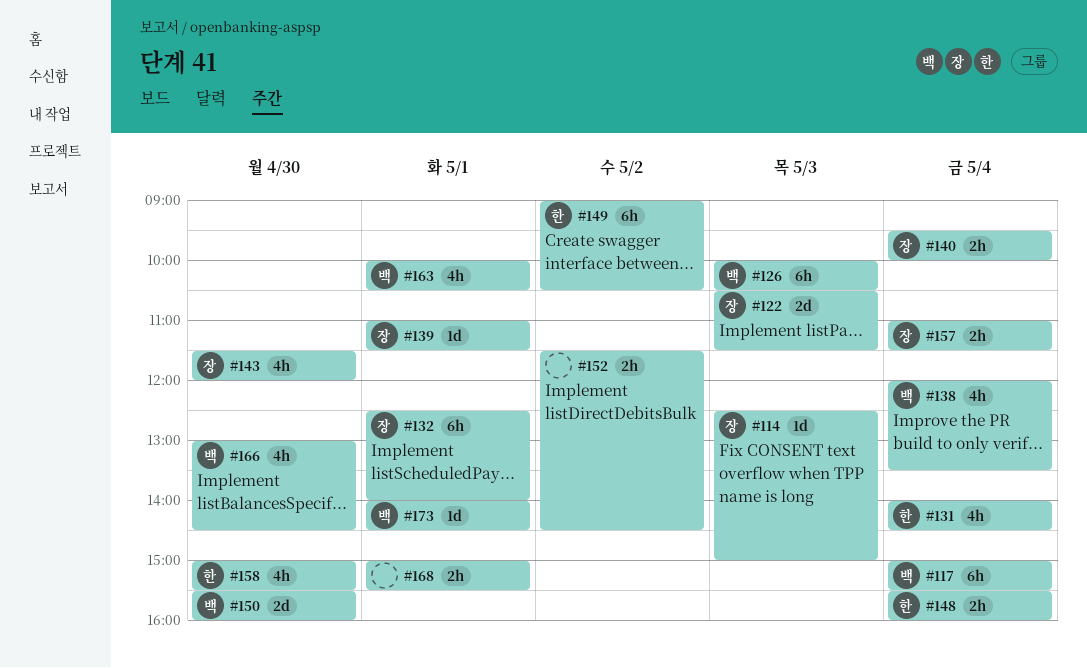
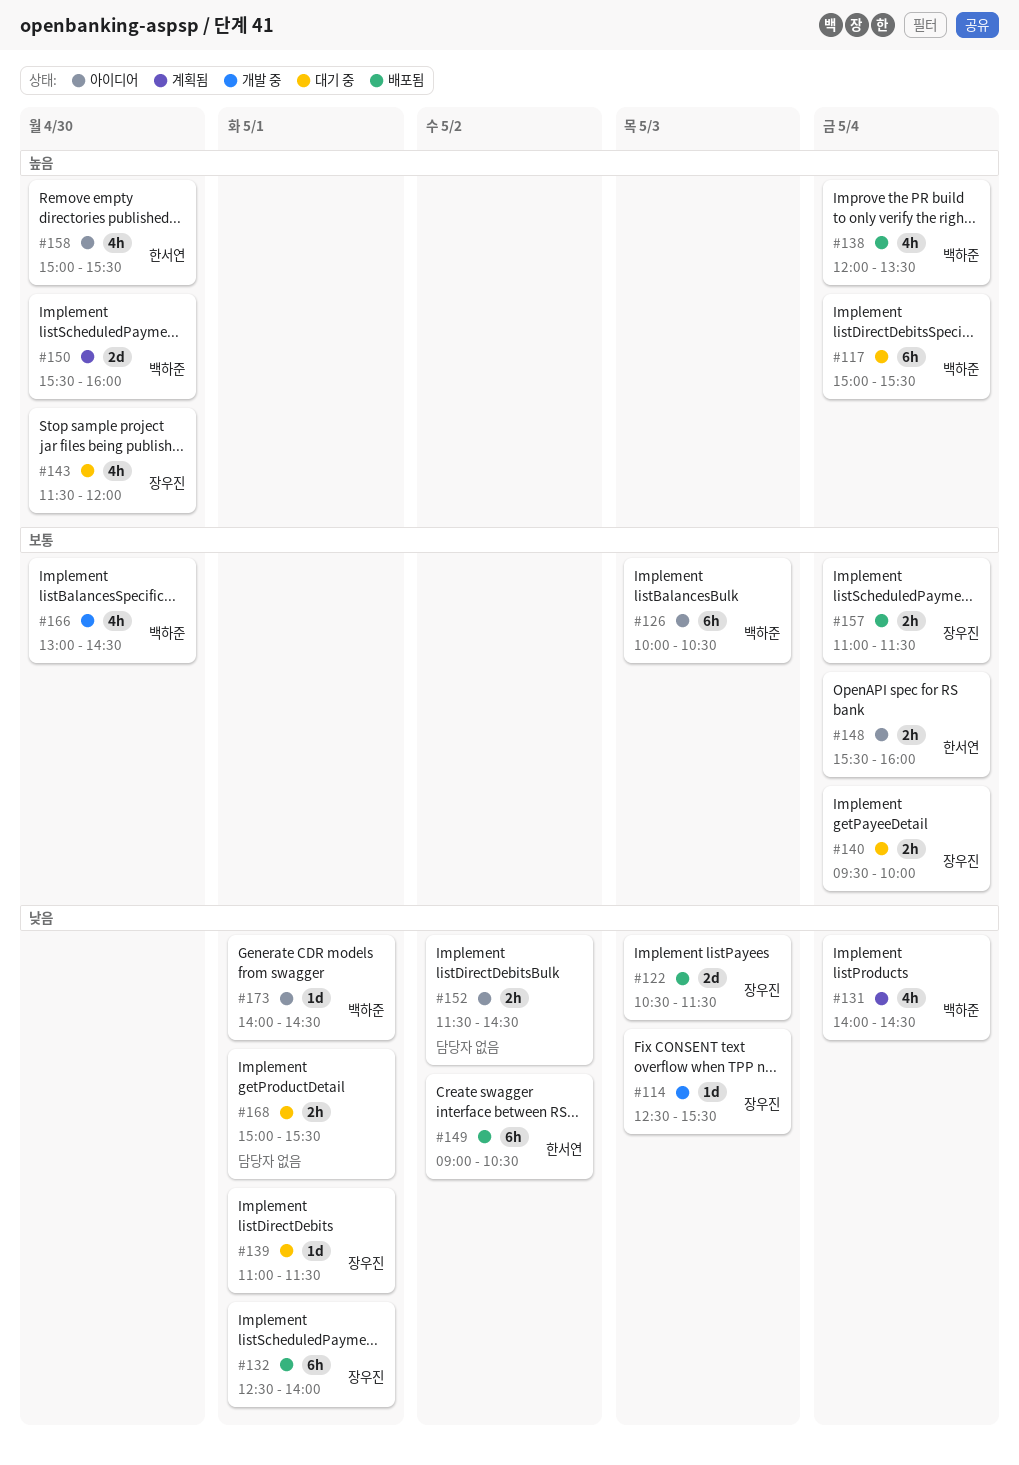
#114, ends: 15:00 -> 15:30
#131, owner: 한서연 -> 백하준
#163: present -> none

